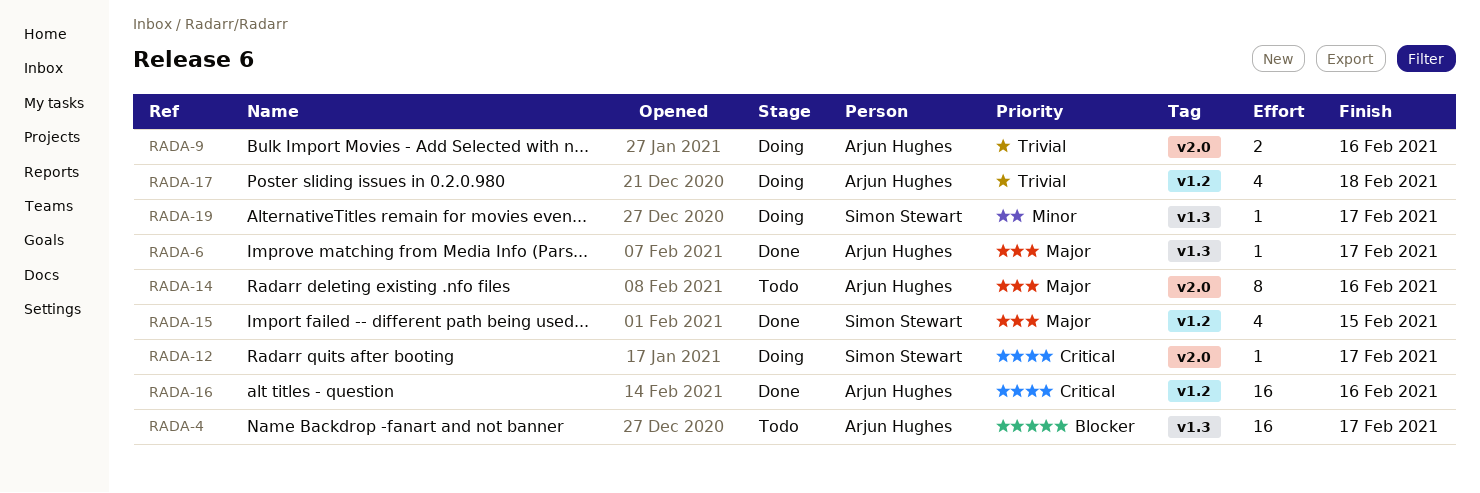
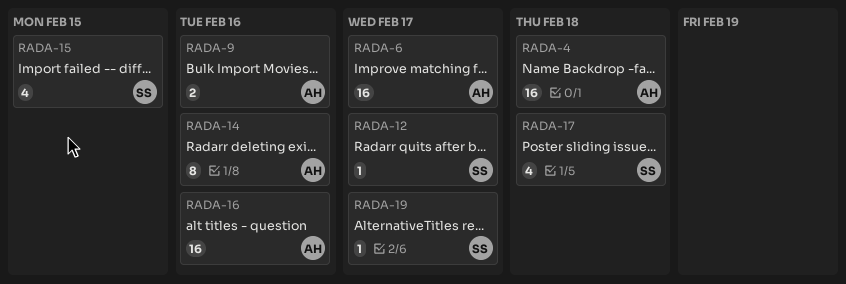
RADA-4, due: Feb 17 -> Feb 18
RADA-6, estimate: 1 -> 16
RADA-17, owner: Arjun Hughes -> Simon Stewart

